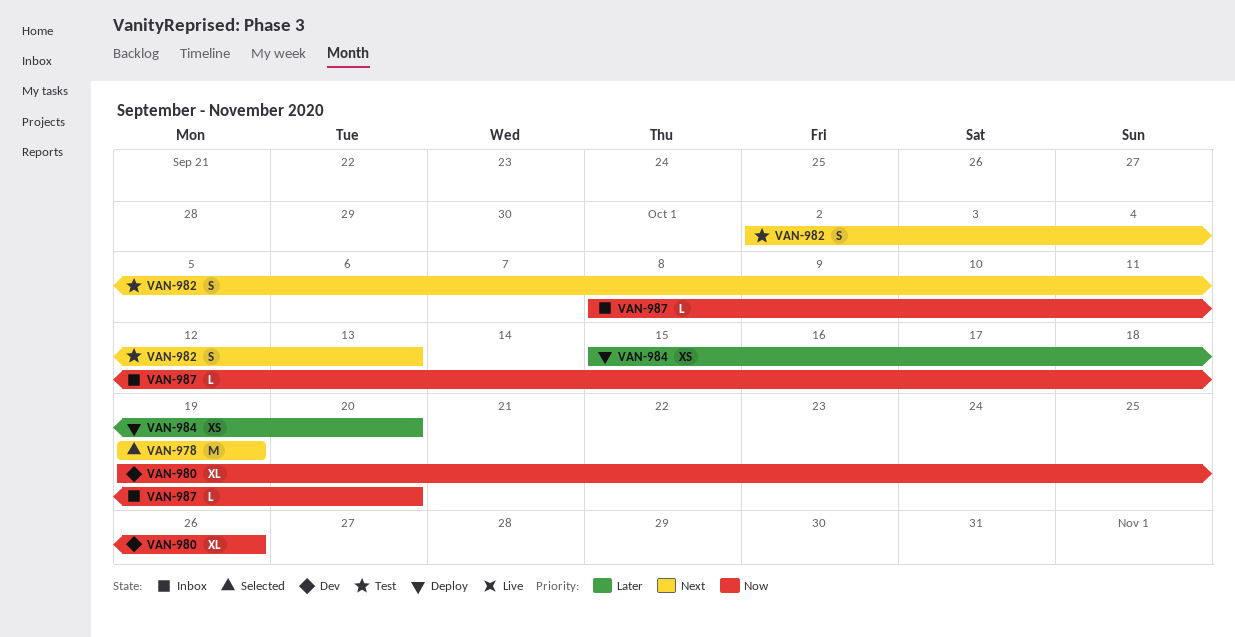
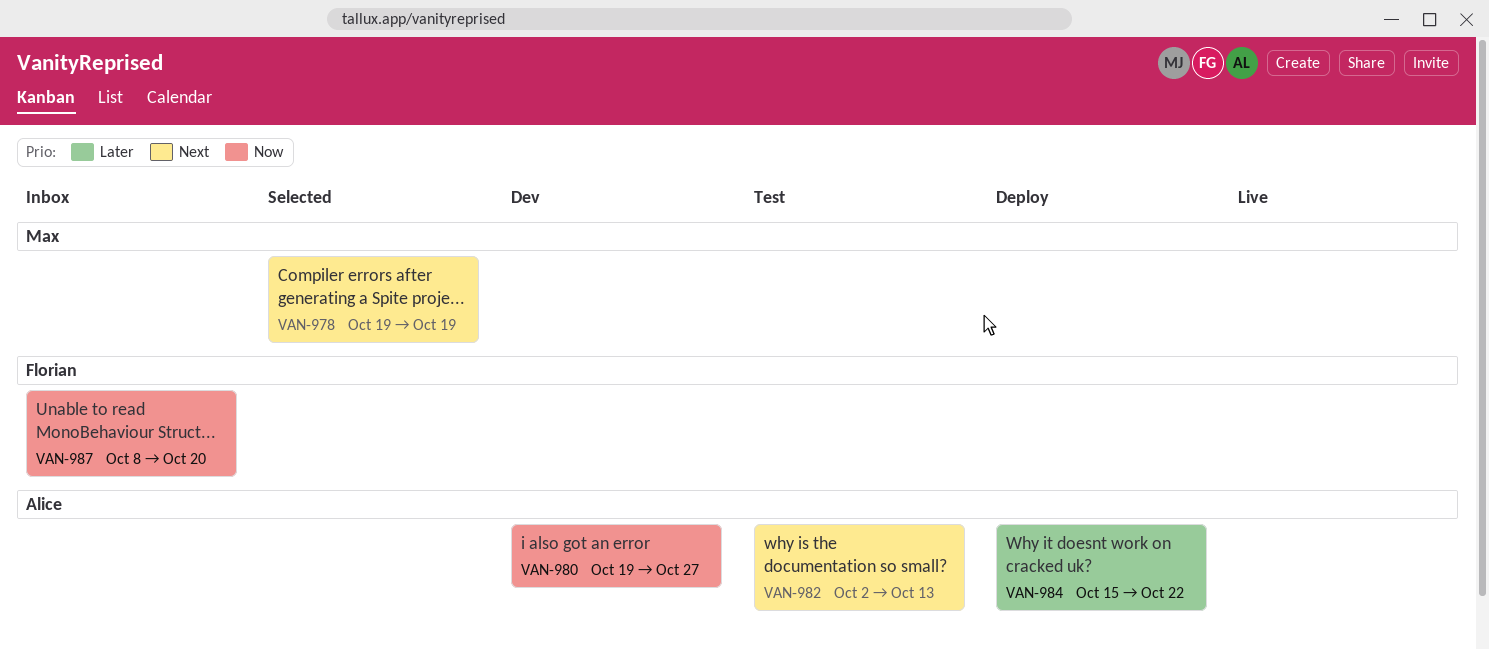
VAN-980, due: Oct 26 -> Oct 27
VAN-984, due: Oct 20 -> Oct 22

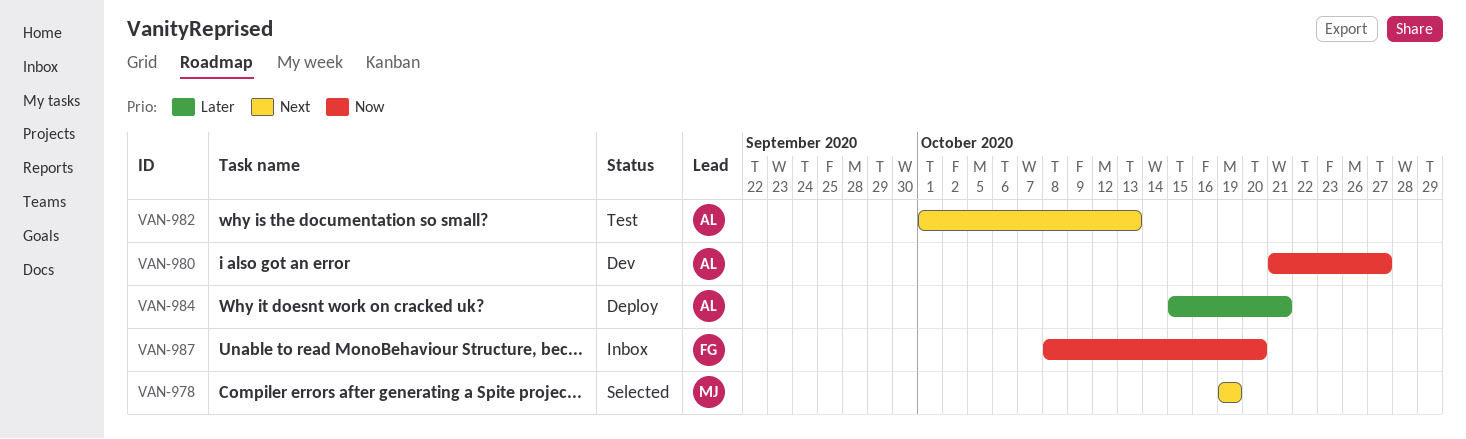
VAN-980, start: Oct 19 -> Oct 21
VAN-982, start: Oct 2 -> Oct 1
VAN-984, due: Oct 22 -> Oct 21

